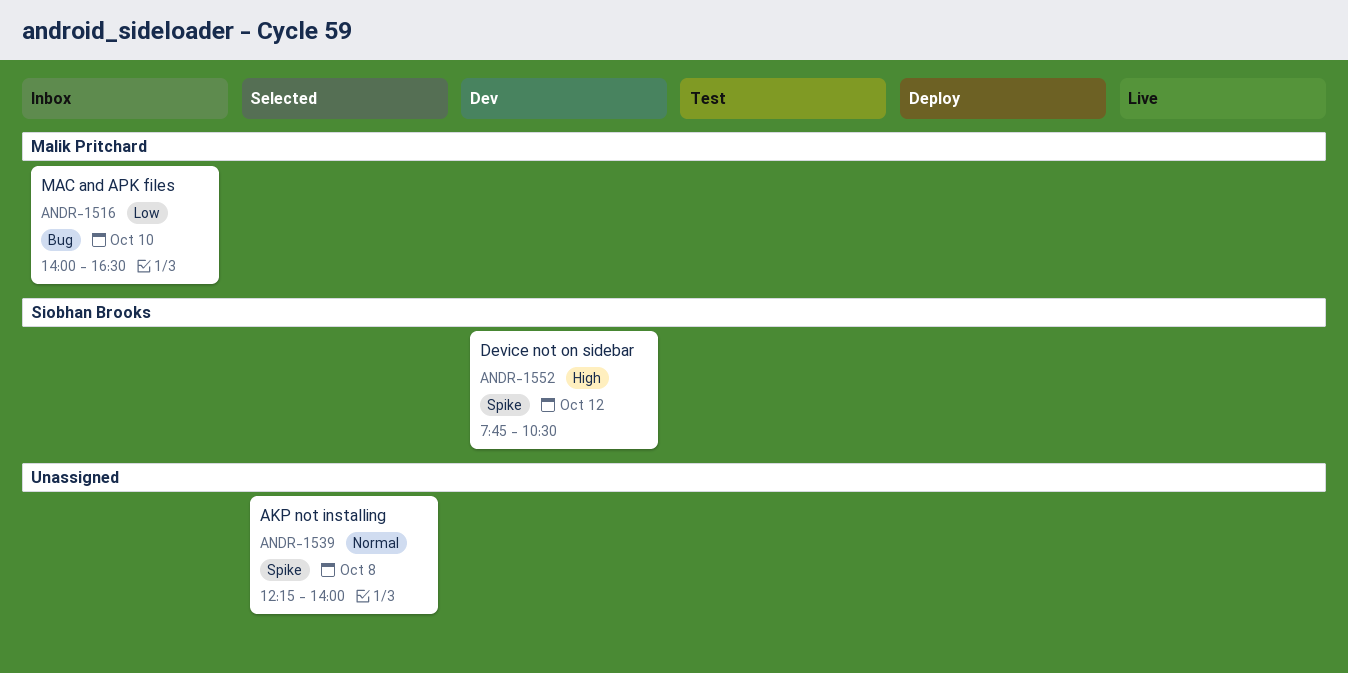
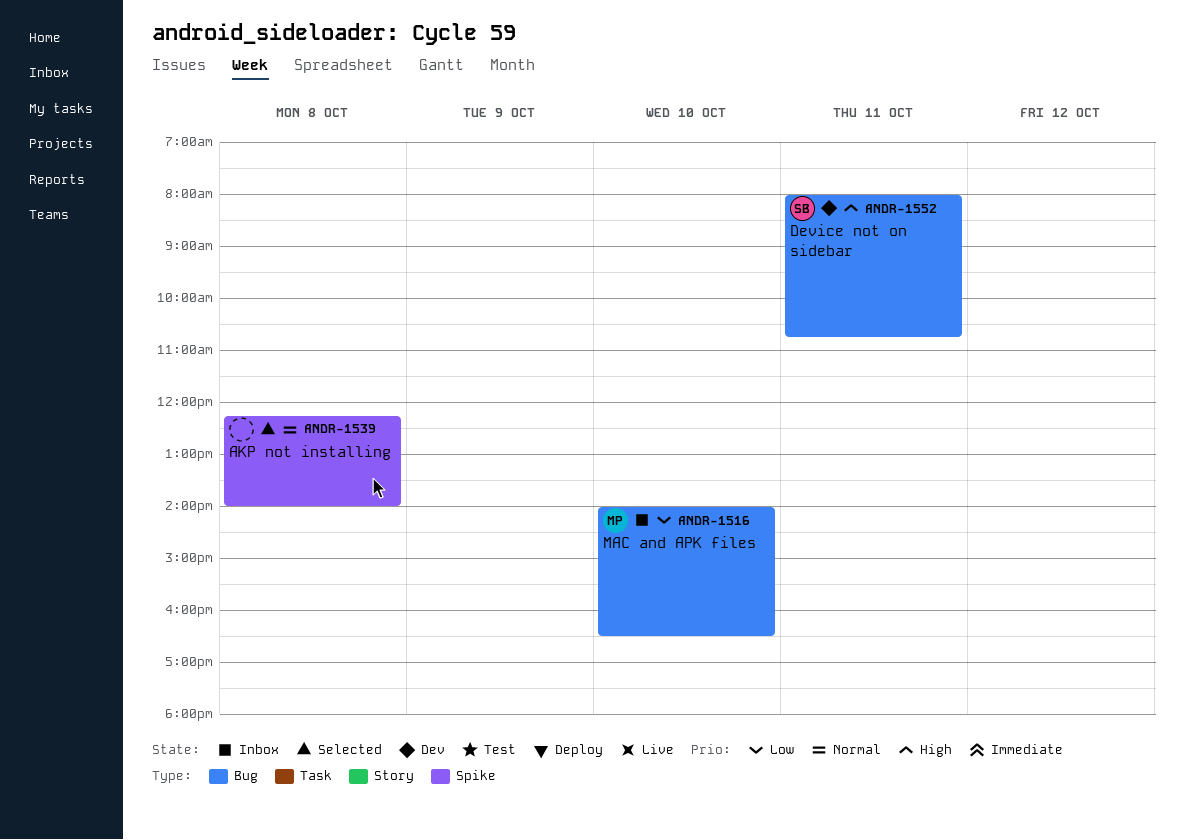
ANDR-1552, label: Spike -> Bug
ANDR-1552, day: Oct 12 -> Oct 11
ANDR-1552, begins: 07:45 -> 08:00
ANDR-1552, ends: 10:30 -> 10:45

